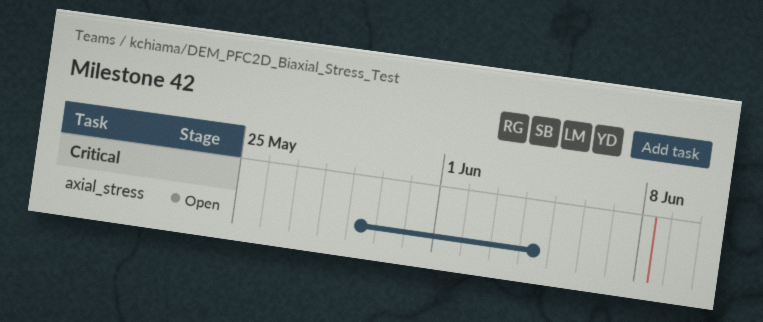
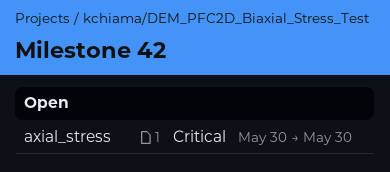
axial_stress, start: May 29 -> May 30
axial_stress, due: Jun 4 -> May 30

